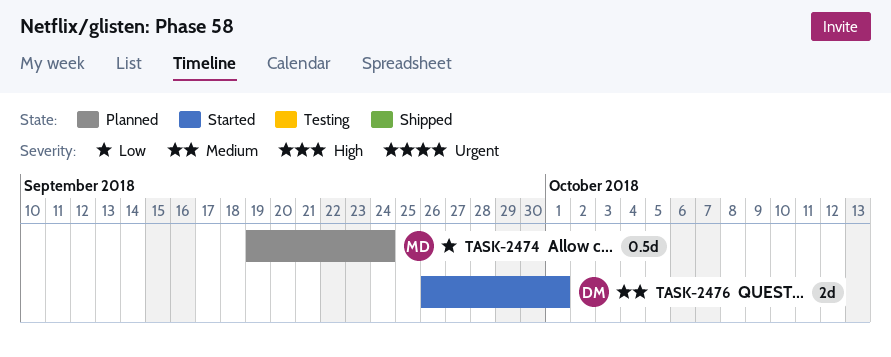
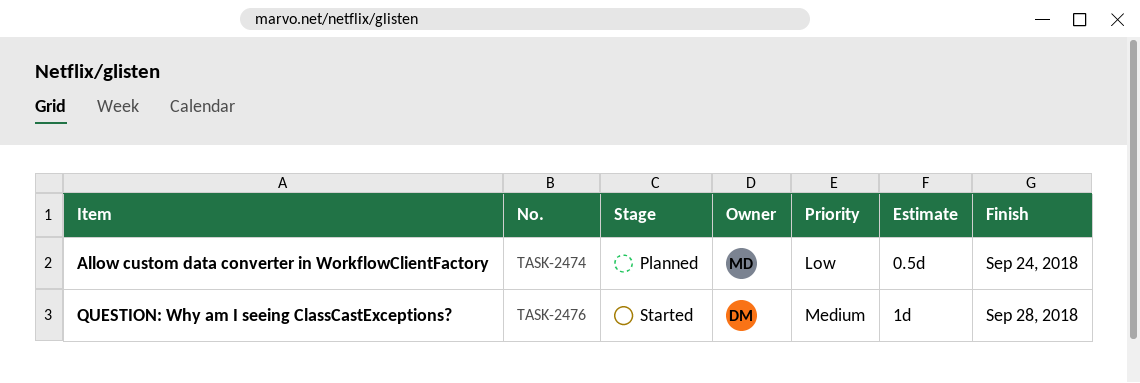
TASK-2476, estimate: 2d -> 1d
TASK-2476, due: Oct 1 -> Sep 28

